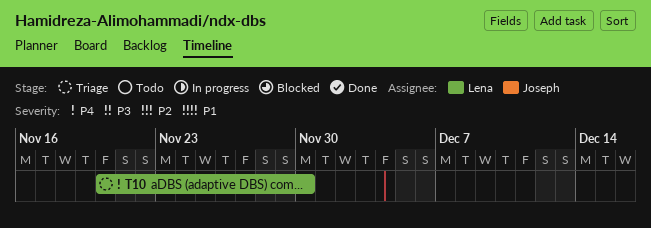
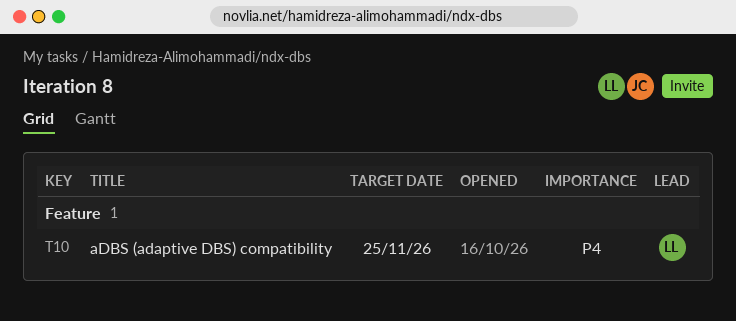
T10, due: Nov 30 -> Nov 25

